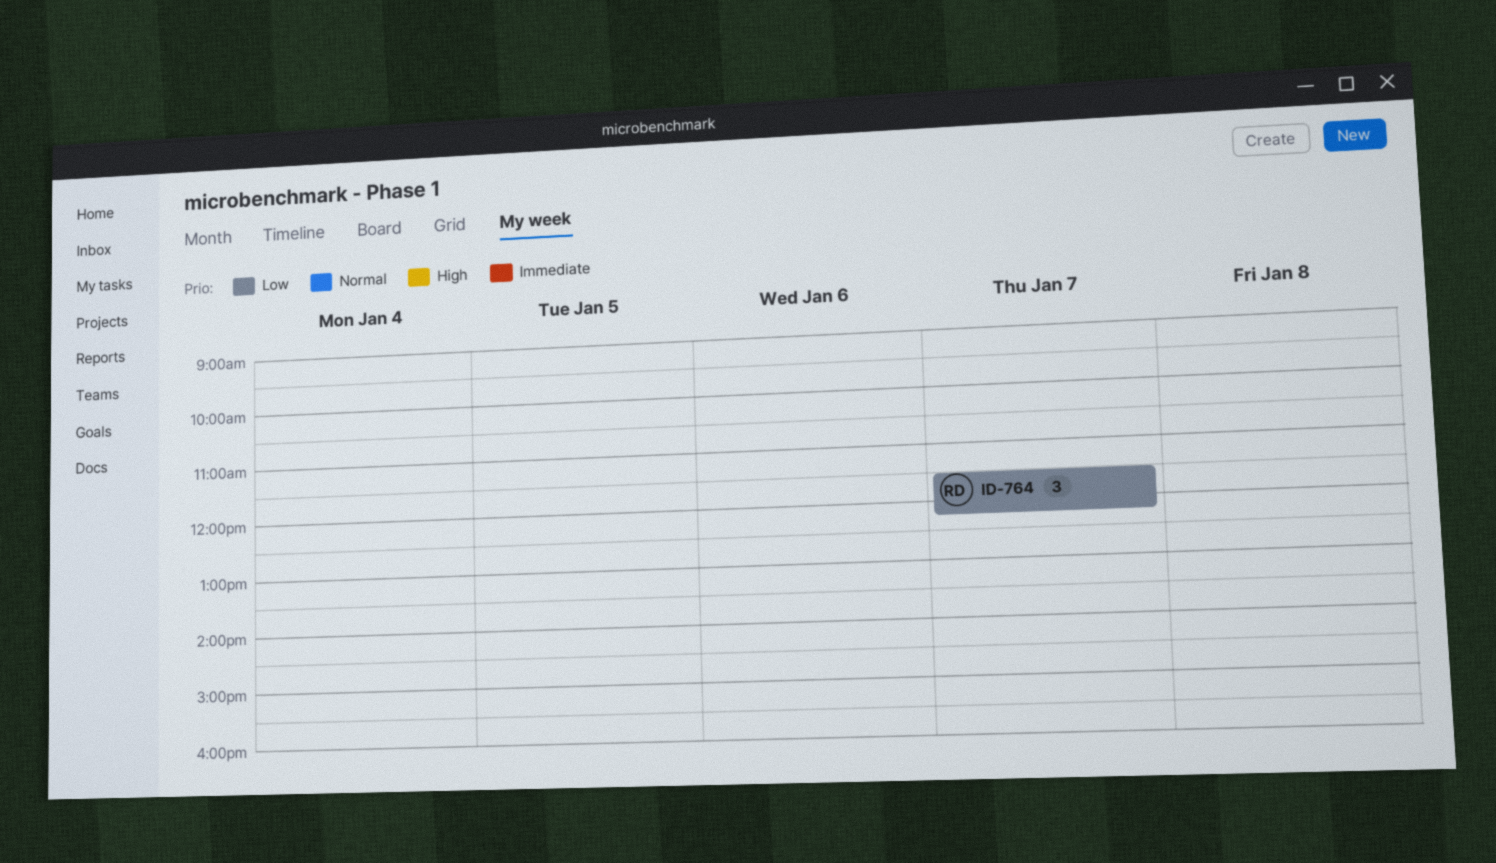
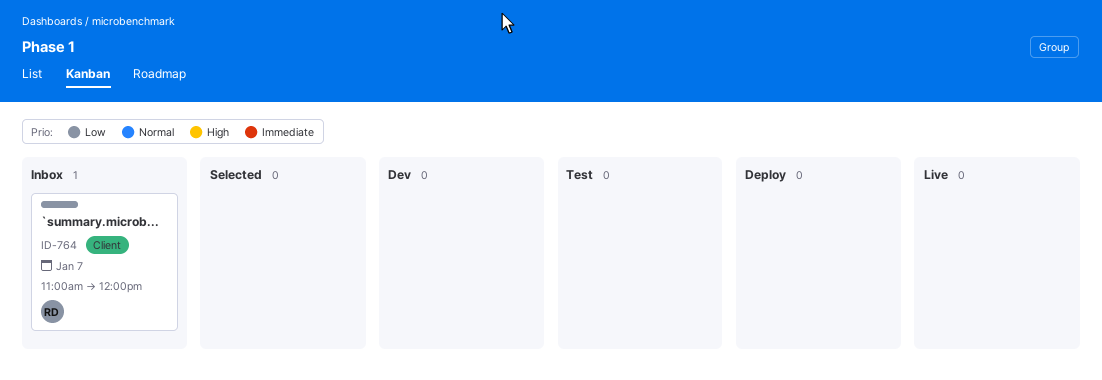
ID-764, begins: 11:30 -> 11:00
ID-764, ends: 12:15 -> 12:00

